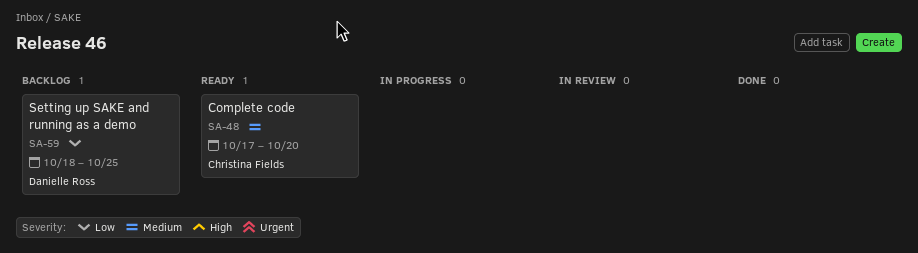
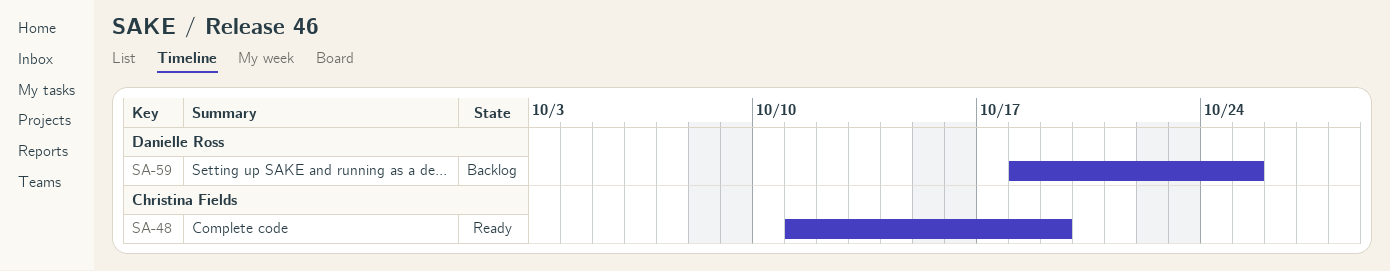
SA-48, start: Oct 17 -> Oct 11
SA-48, due: Oct 20 -> Oct 19

